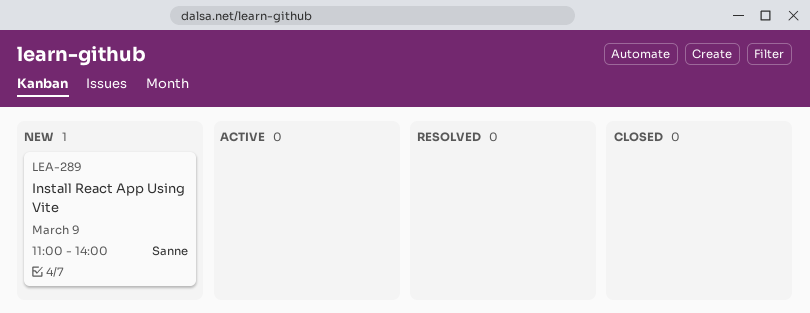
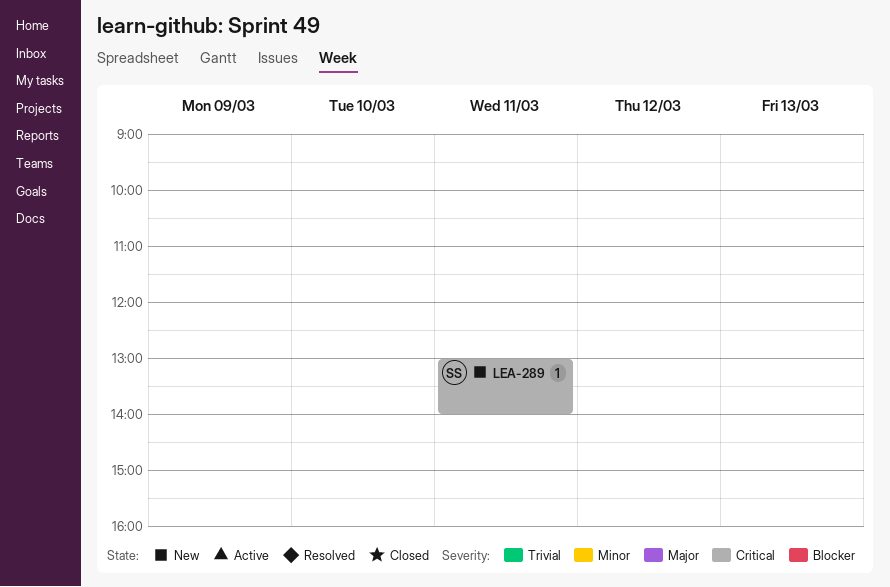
LEA-289, day: Mar 9 -> Mar 11
LEA-289, begins: 11:00 -> 13:00

